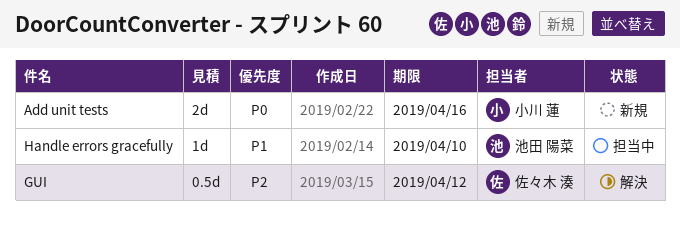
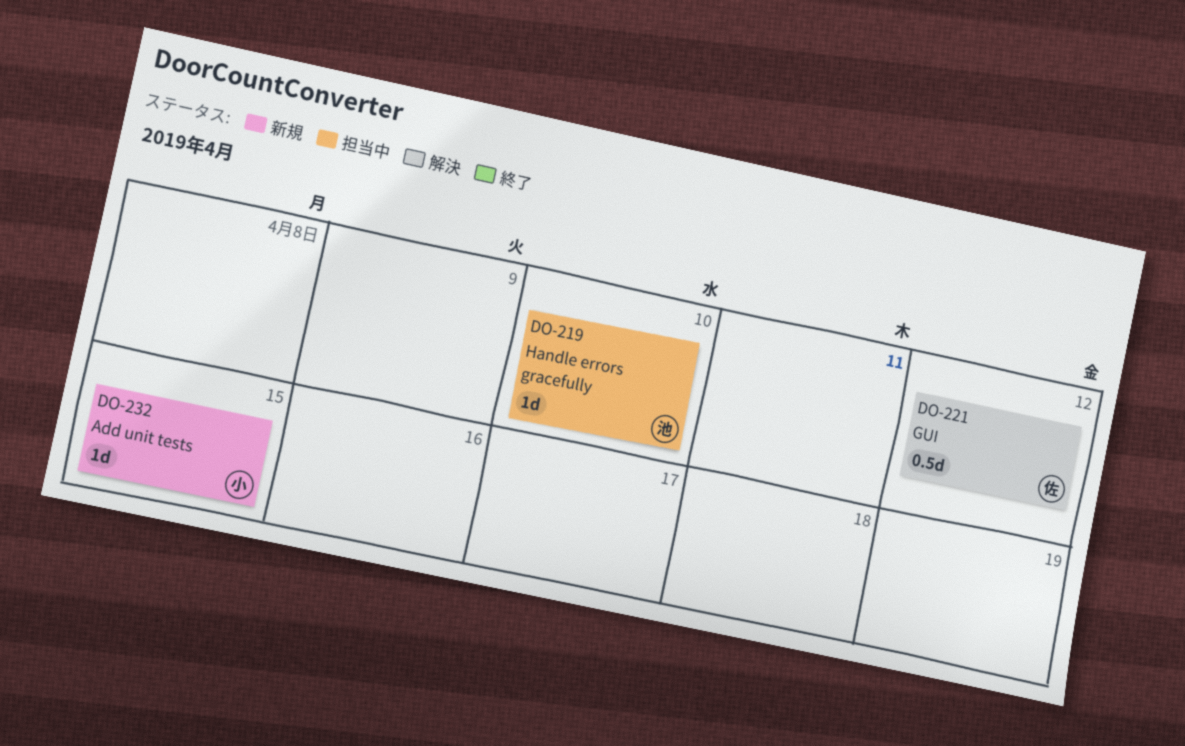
Add unit tests, estimate: 2d -> 1d
Add unit tests, due: Apr 16 -> Apr 15

